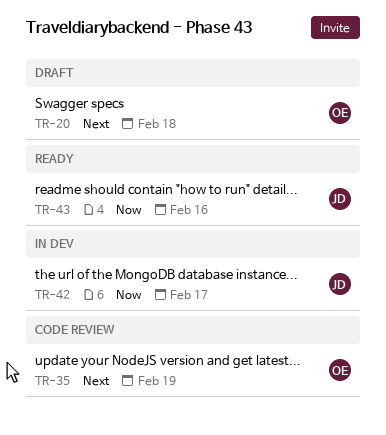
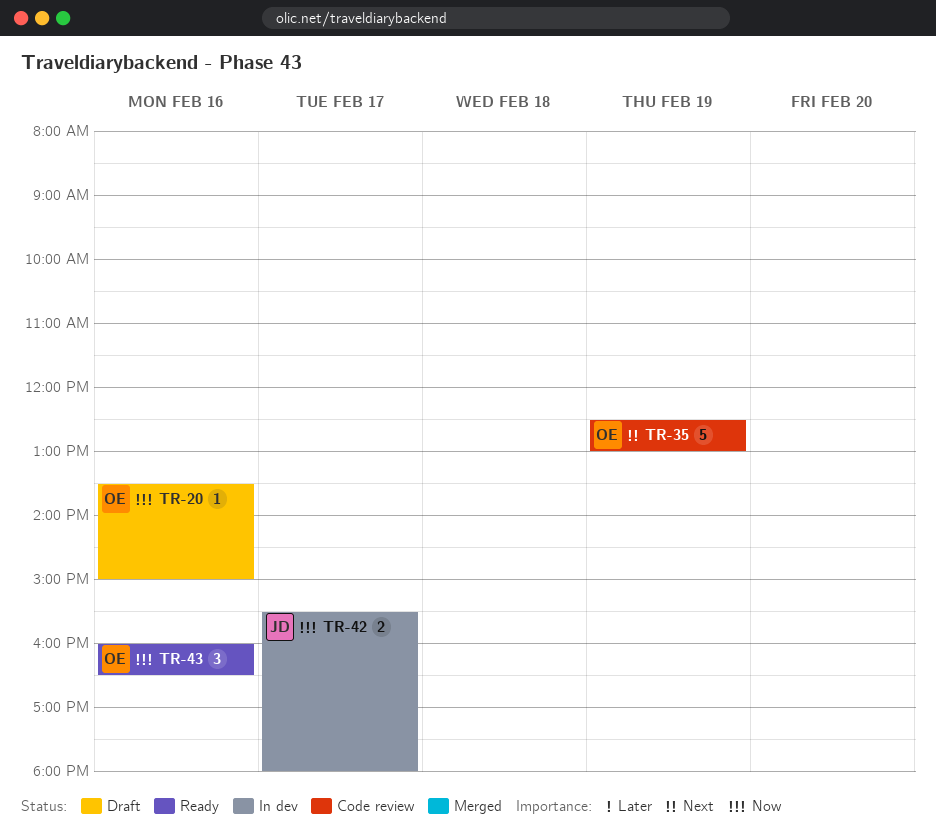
TR-20, priority: Next -> Now
TR-20, day: Feb 18 -> Feb 16
TR-43, owner: JD -> OE

